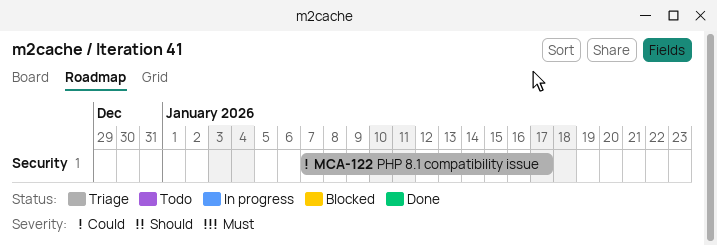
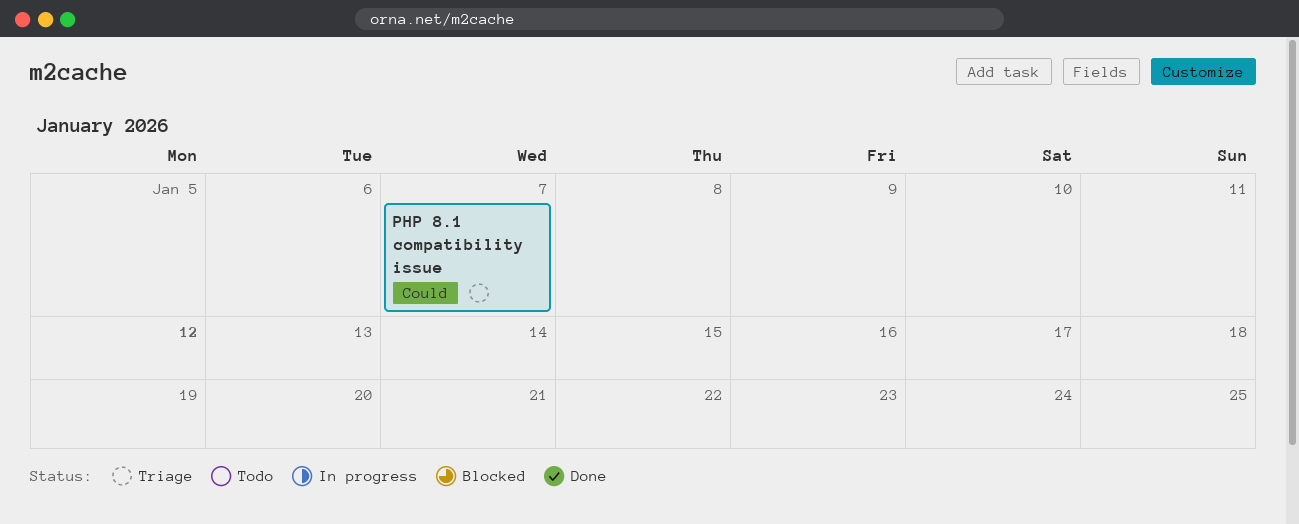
PHP 8.1 compatibility issue, due: Jan 17 -> Jan 7

